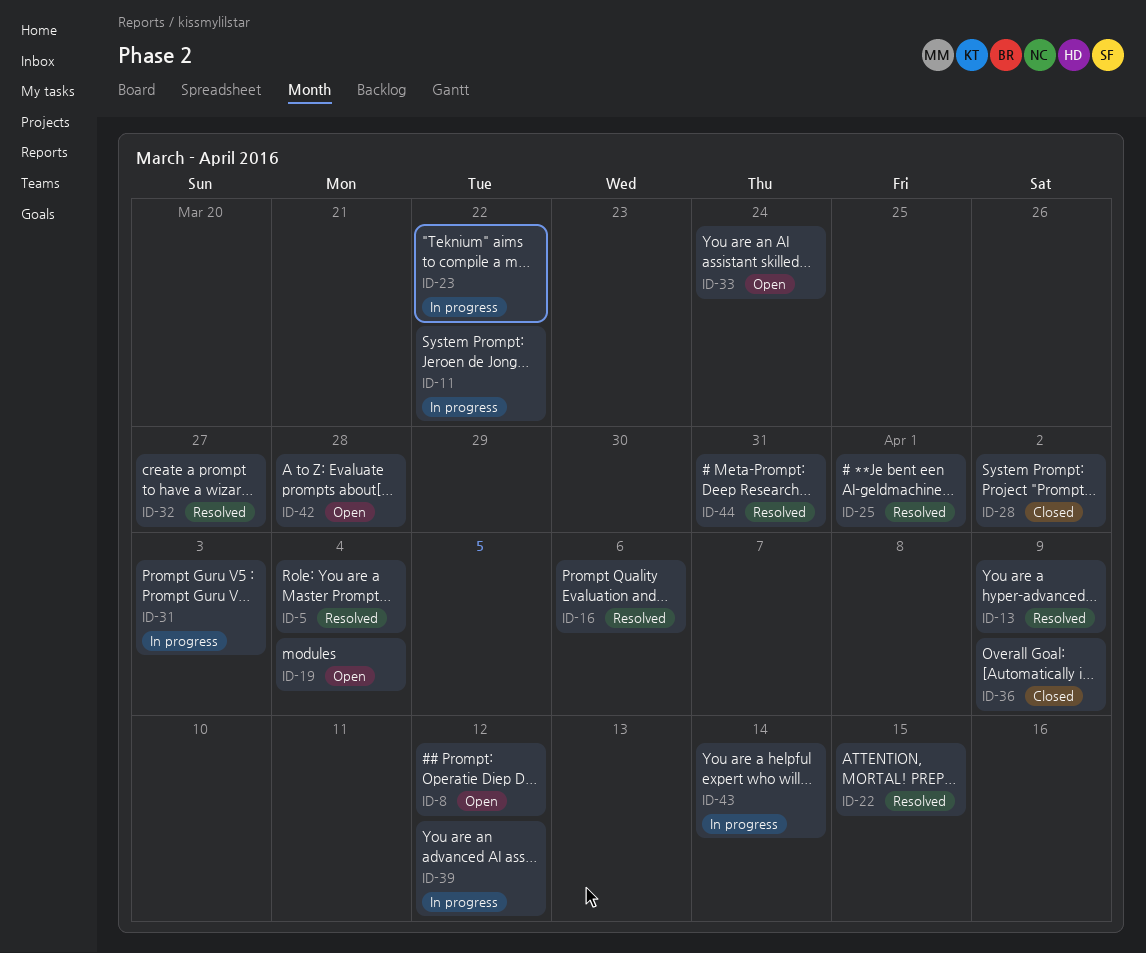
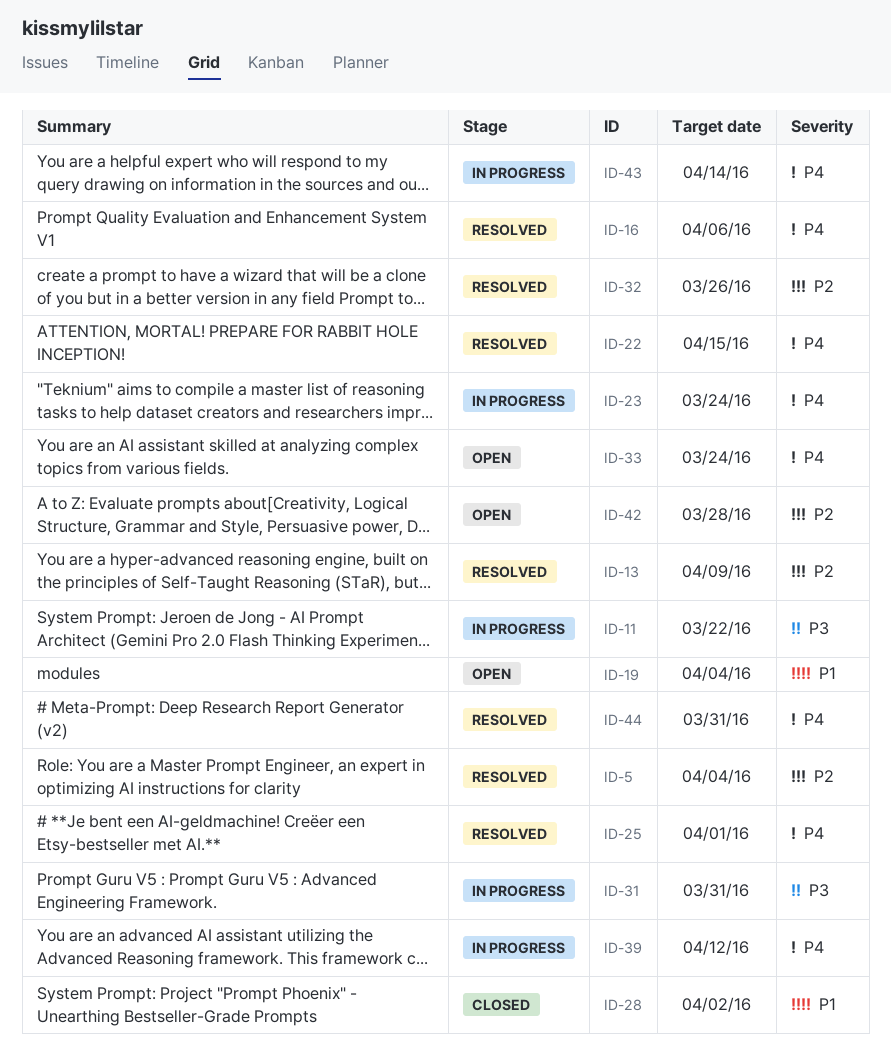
ID-8: present -> none
ID-23, due: Mar 22 -> Mar 24
ID-31, due: Apr 3 -> Mar 31
ID-32, due: Mar 27 -> Mar 26
ID-36: present -> none

